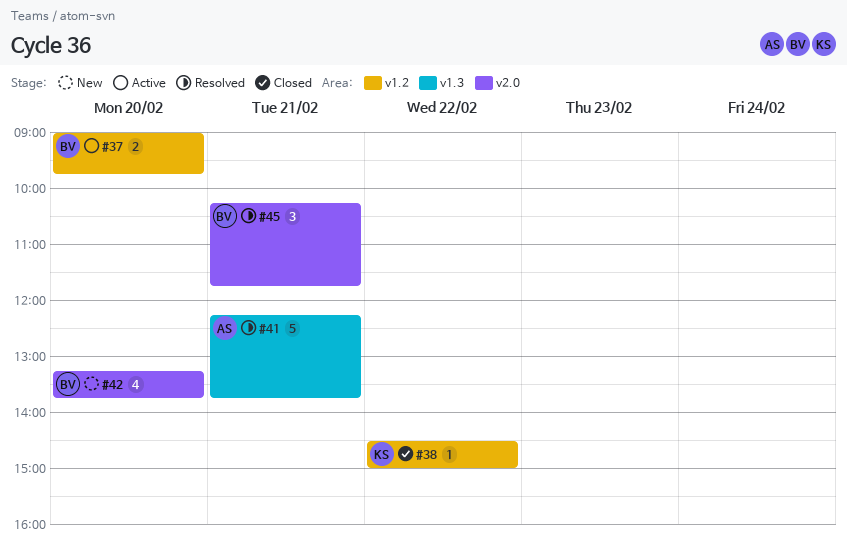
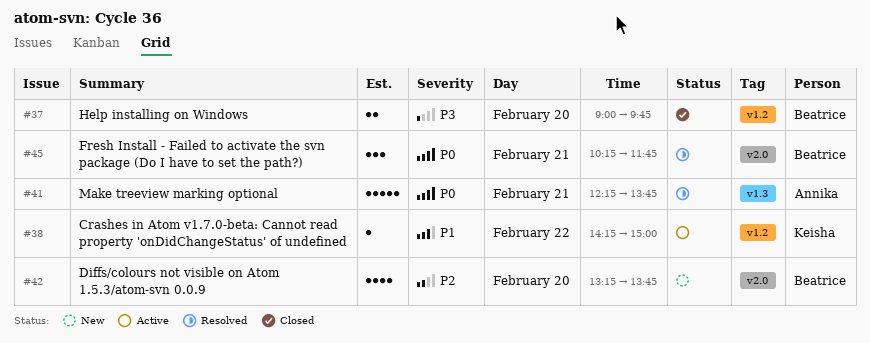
#37, status: Active -> Closed
#38, status: Closed -> Active
#38, begins: 14:30 -> 14:15

